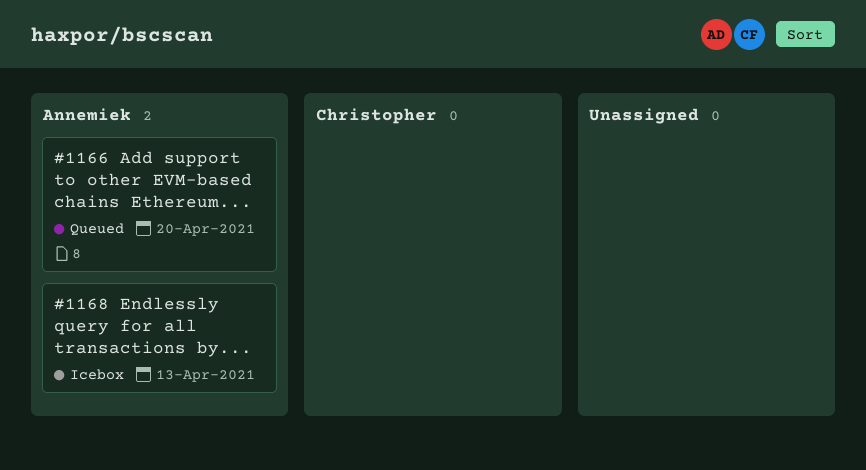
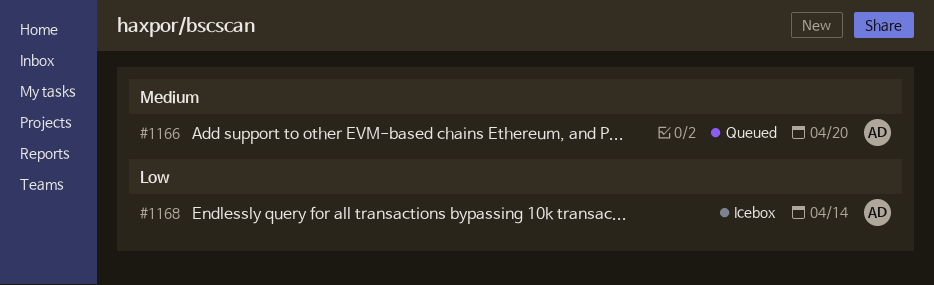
#1168, due: Apr 13 -> Apr 14

